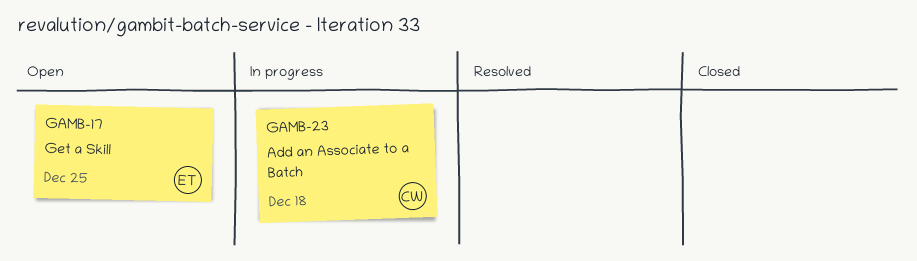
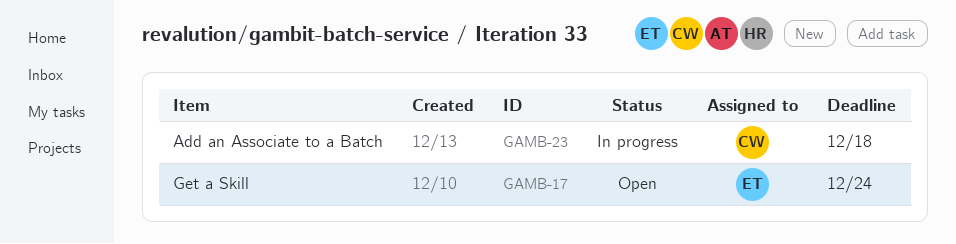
GAMB-17, due: Dec 25 -> Dec 24

